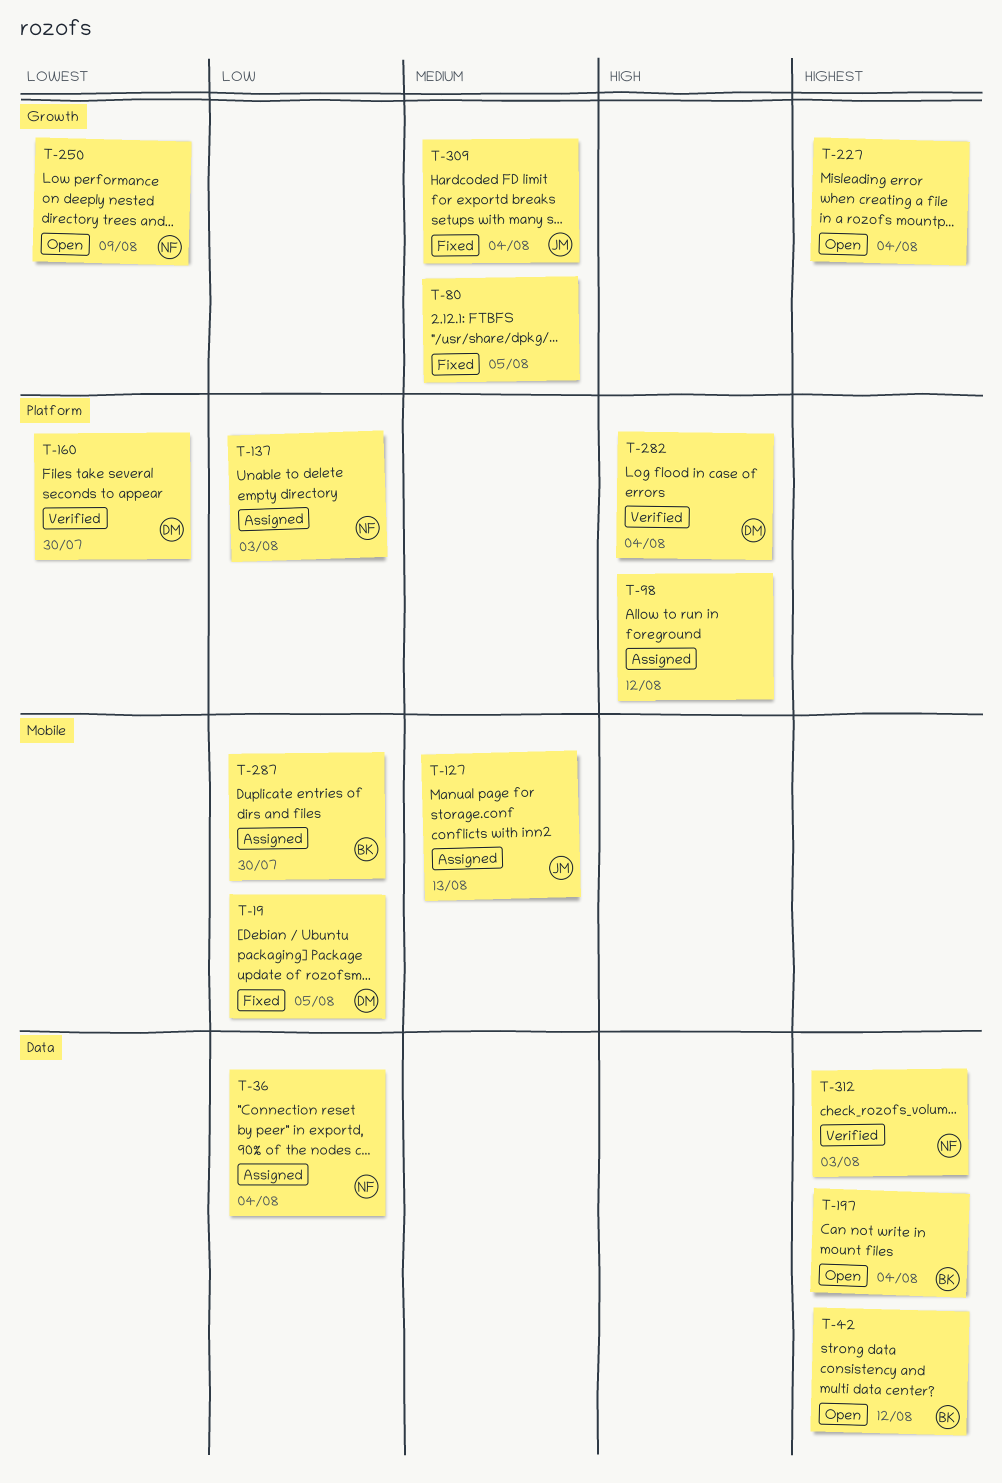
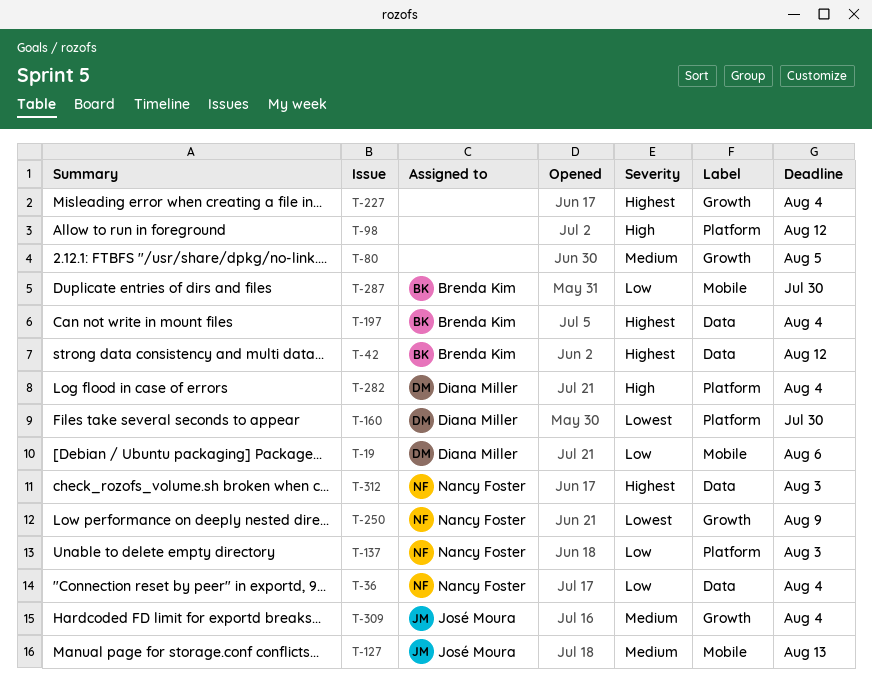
T-19, due: Aug 5 -> Aug 6

